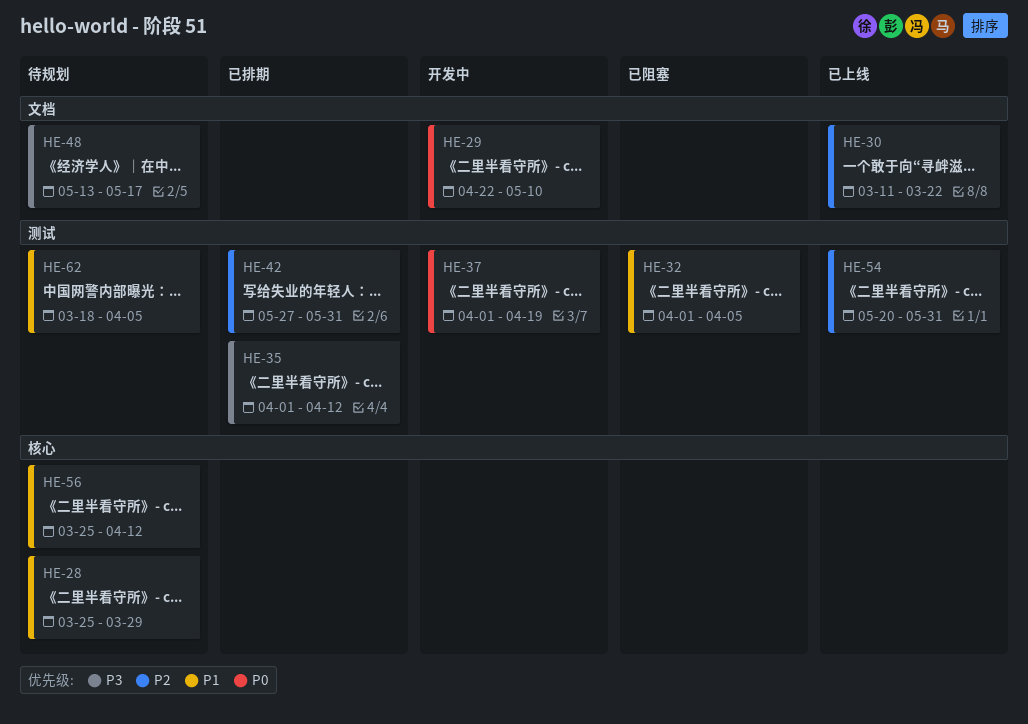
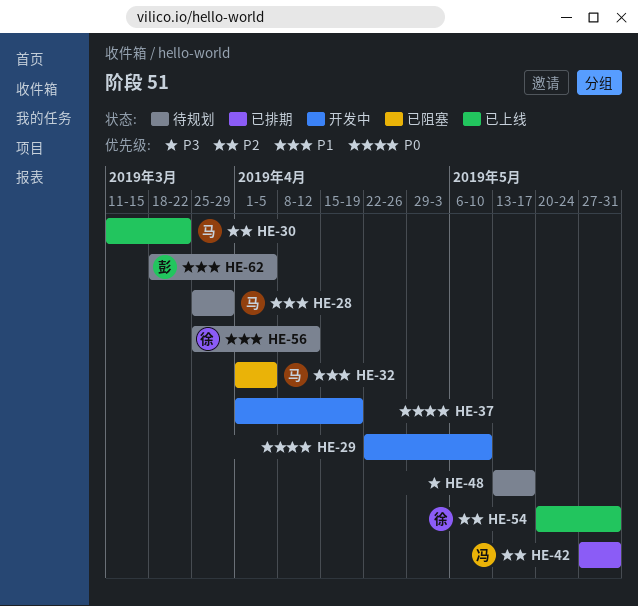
HE-35: present -> none

